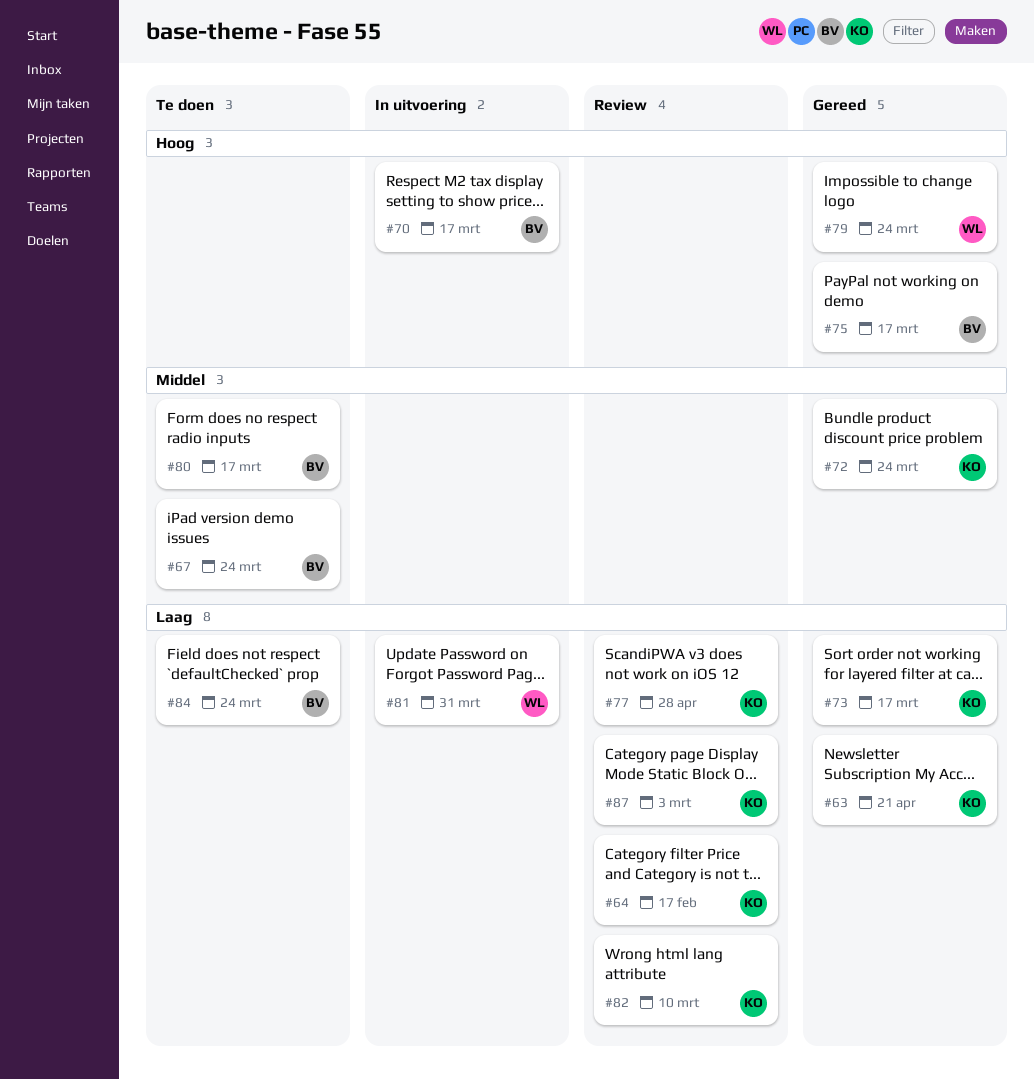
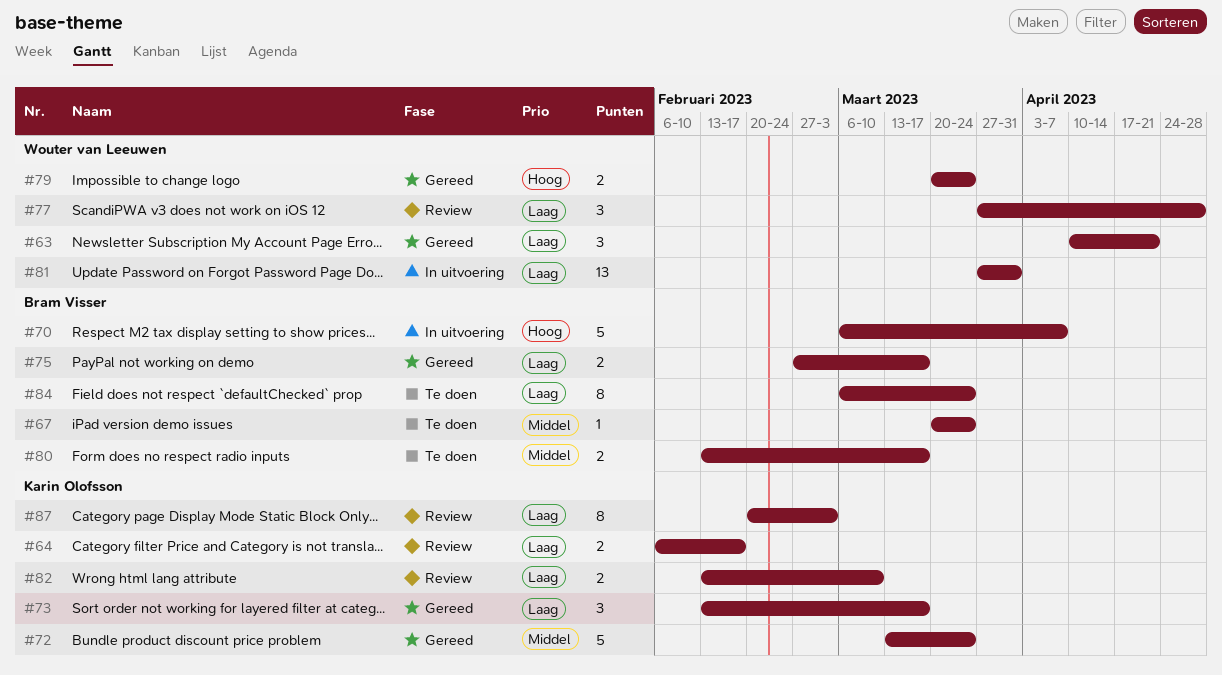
#63, owner: Karin Olofsson -> Wouter van Leeuwen
#70, due: Mar 17 -> Apr 7
#75, priority: Hoog -> Laag
#77, owner: Karin Olofsson -> Wouter van Leeuwen

